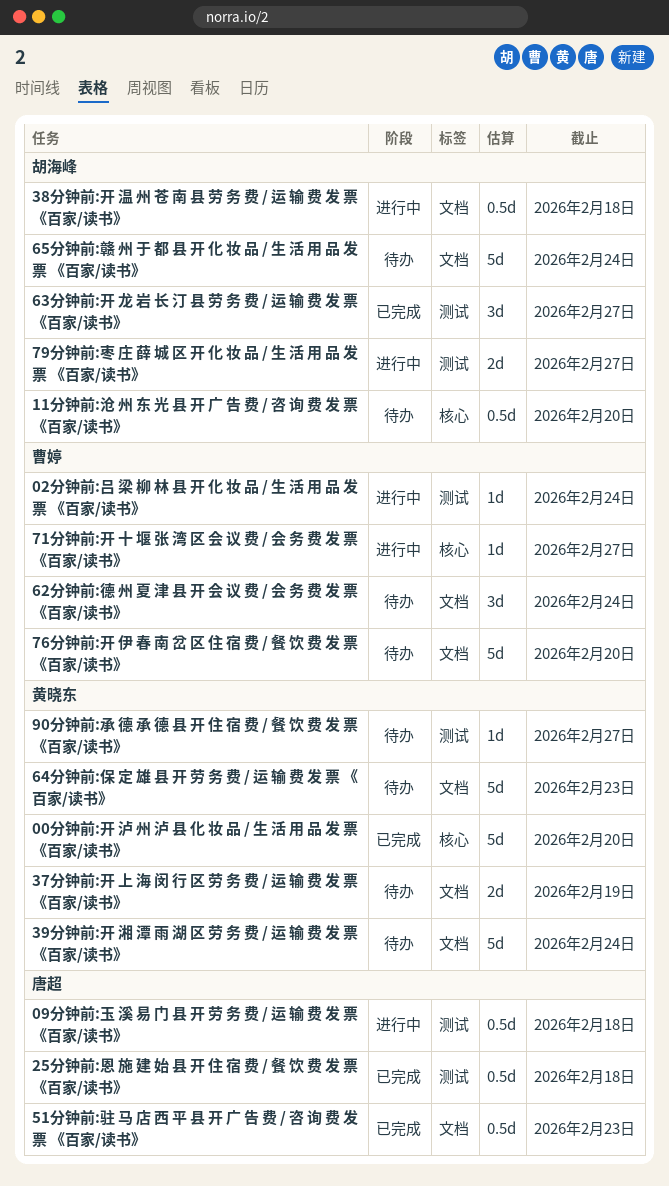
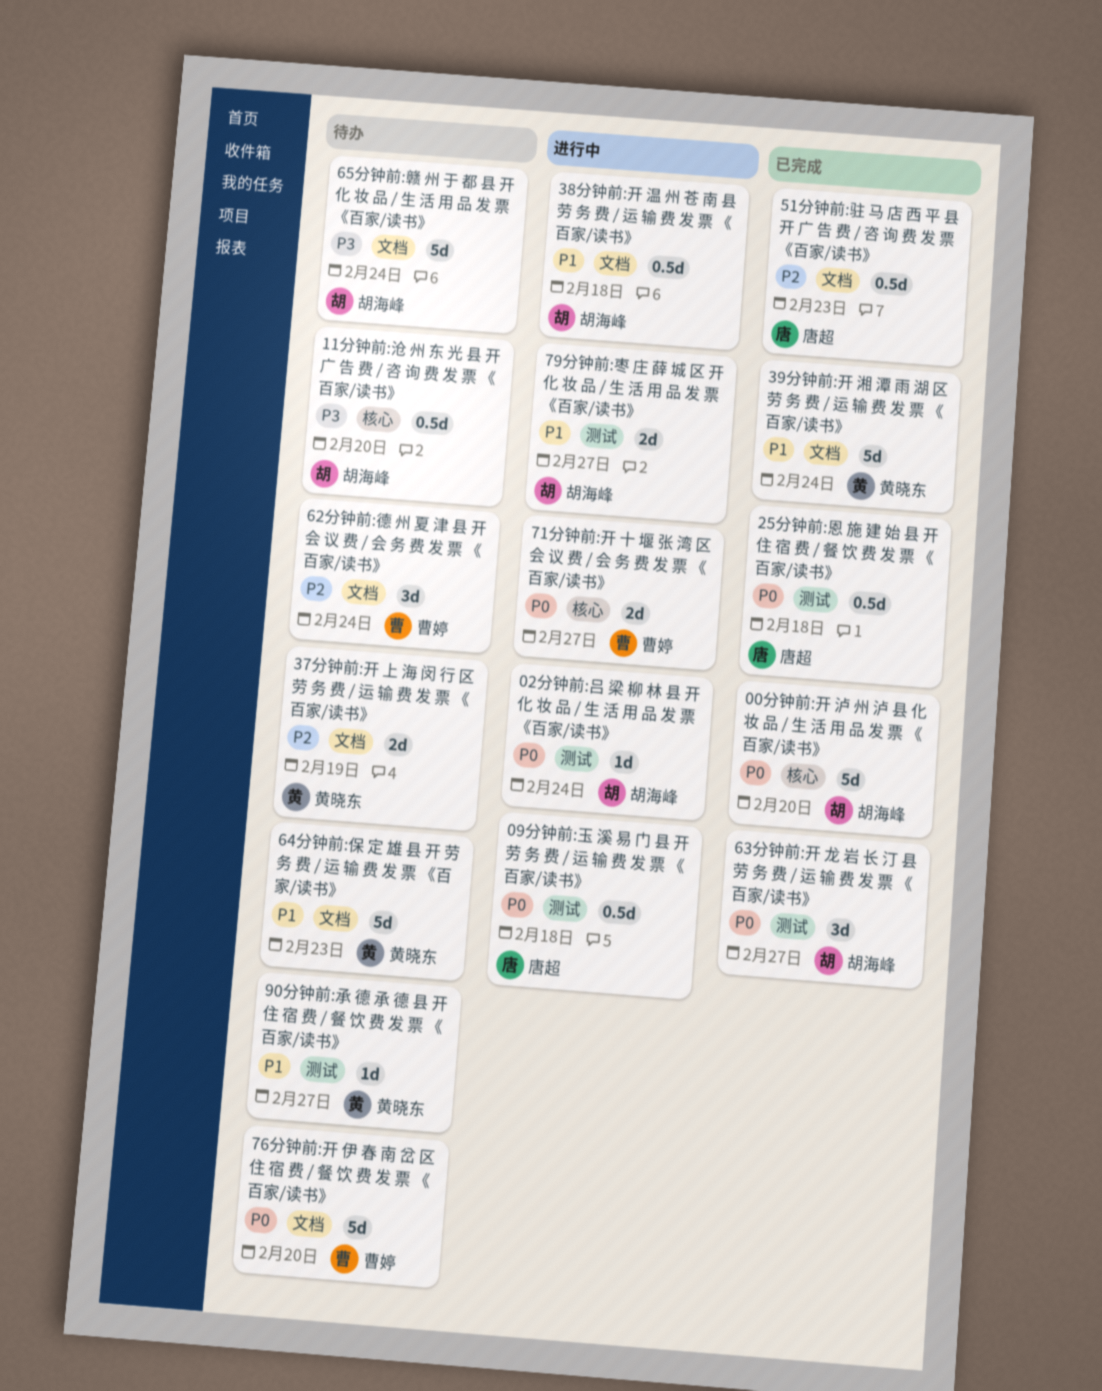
00分钟前:开 泸 州 泸 县 化 妆 品 / 生 活 用 品 发 票 《百家/读书》, owner: 黄晓东 -> 胡海峰
02分钟前:吕 梁 柳 林 县 开 化 妆 品 / 生 活 用 品 发 票 《百家/读书》, owner: 曹婷 -> 胡海峰
39分钟前:开 湘 潭 雨 湖 区 劳 务 费 / 运 输 费 发 票 《百家/读书》, status: 待办 -> 已完成
71分钟前:开 十 堰 张 湾 区 会 议 费 / 会 务 费 发 票 《百家/读书》, estimate: 1d -> 2d

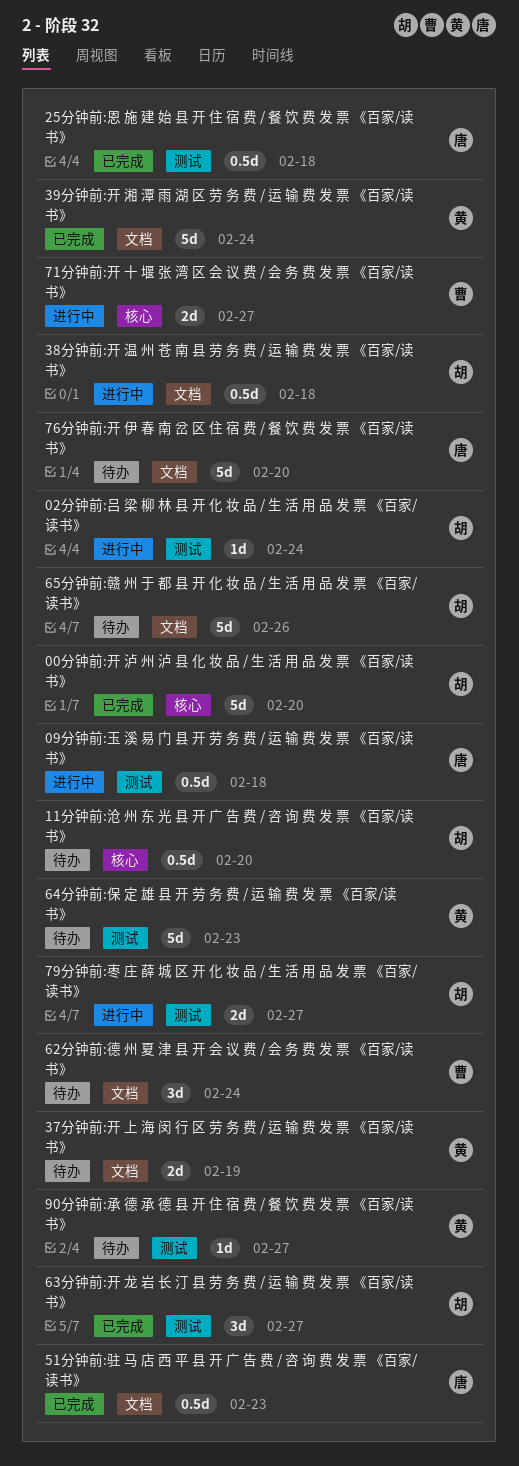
64分钟前:保 定 雄 县 开 劳 务 费 / 运 输 费 发 票 《百家/读书》, label: 文档 -> 测试
65分钟前:赣 州 于 都 县 开 化 妆 品 / 生 活 用 品 发 票 《百家/读书》, due: Feb 24 -> Feb 26
76分钟前:开 伊 春 南 岔 区 住 宿 费 / 餐 饮 费 发 票 《百家/读书》, owner: 曹婷 -> 唐超

